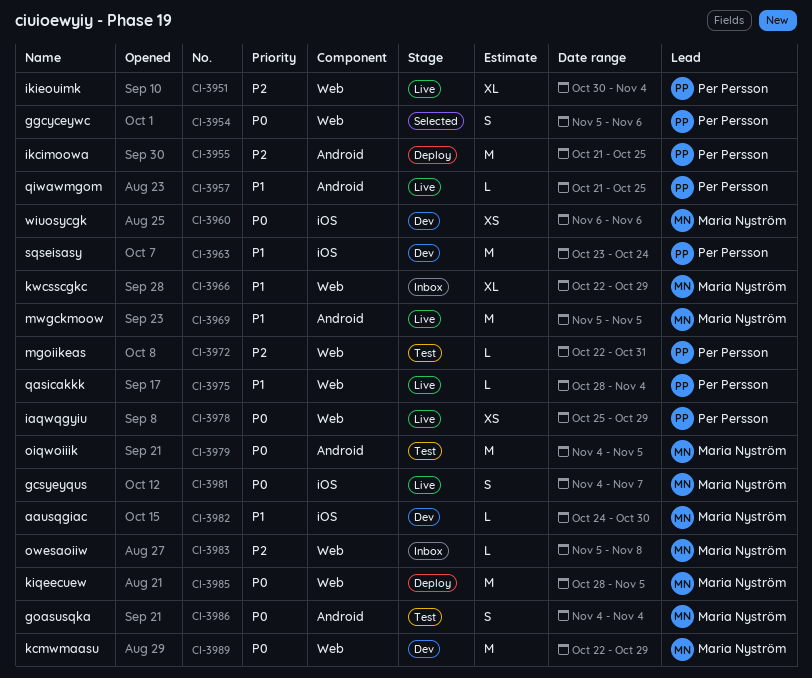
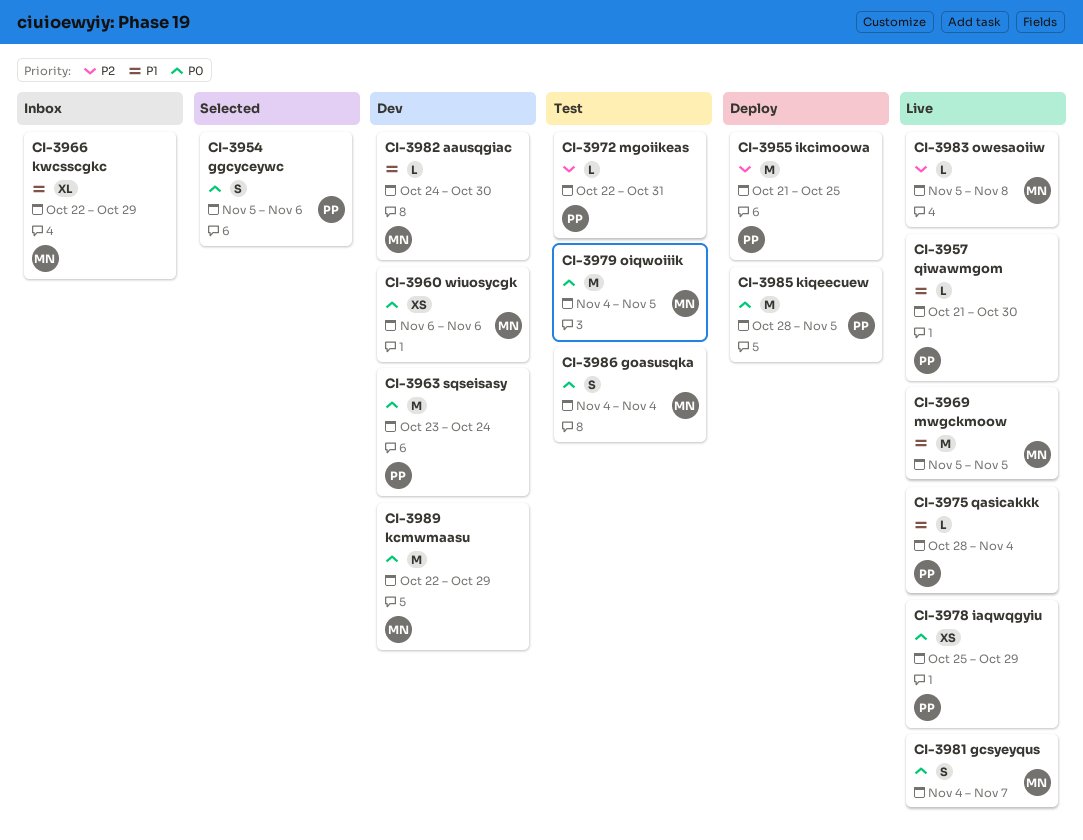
CI-3951: present -> none
CI-3957, due: Oct 25 -> Oct 30
CI-3963, priority: P1 -> P0
CI-3983, status: Inbox -> Live
CI-3985, owner: Maria Nyström -> Per Persson

